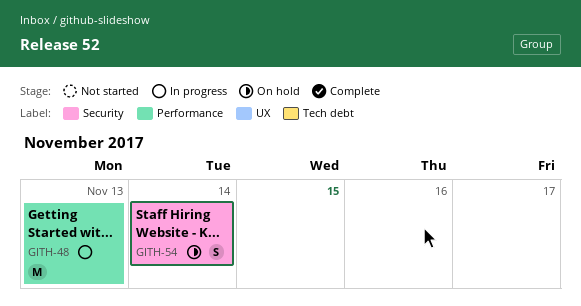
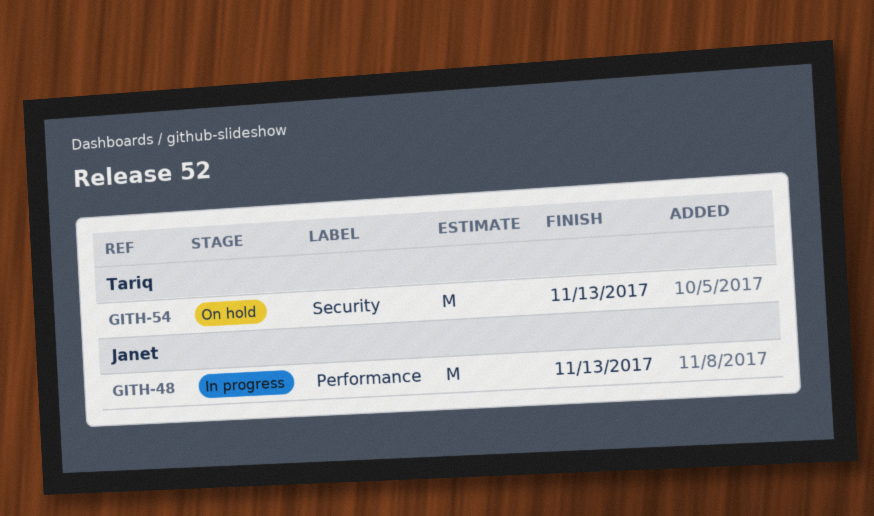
GITH-54, estimate: S -> M
GITH-54, due: Nov 14 -> Nov 13

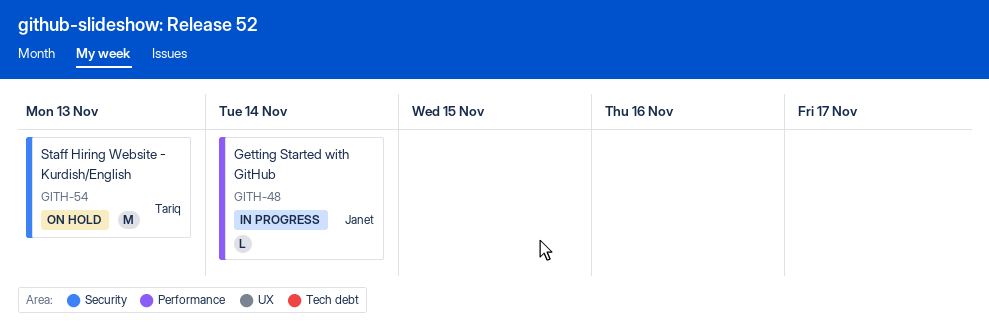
GITH-48, estimate: M -> L
GITH-48, due: Nov 13 -> Nov 14

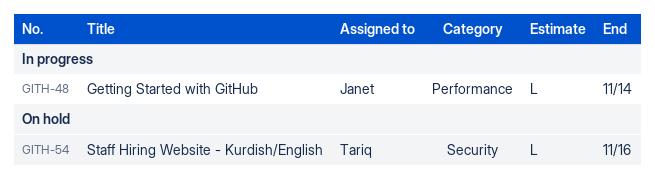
GITH-54, estimate: M -> L
GITH-54, due: Nov 13 -> Nov 16

